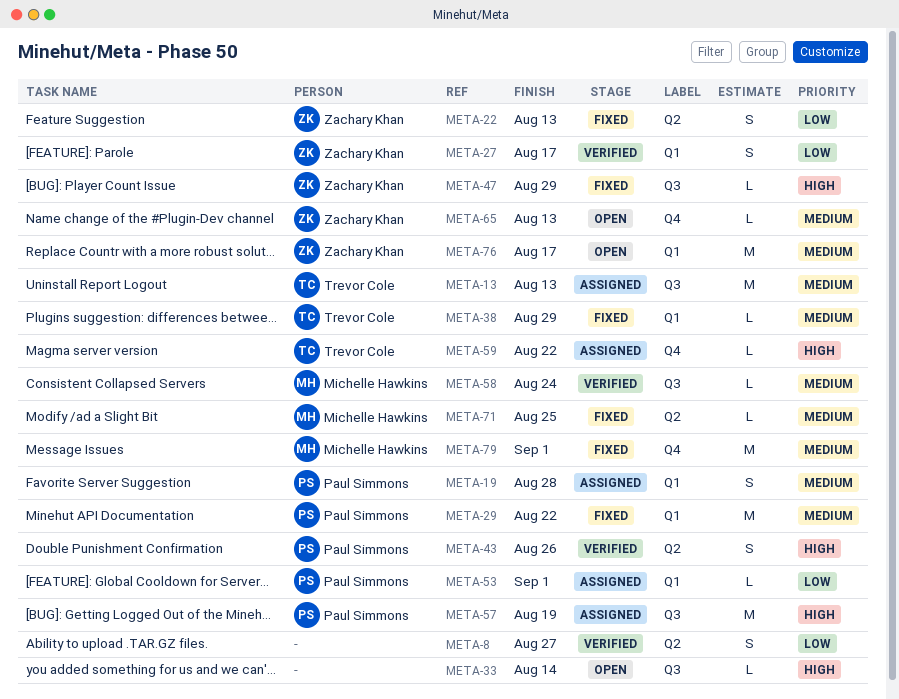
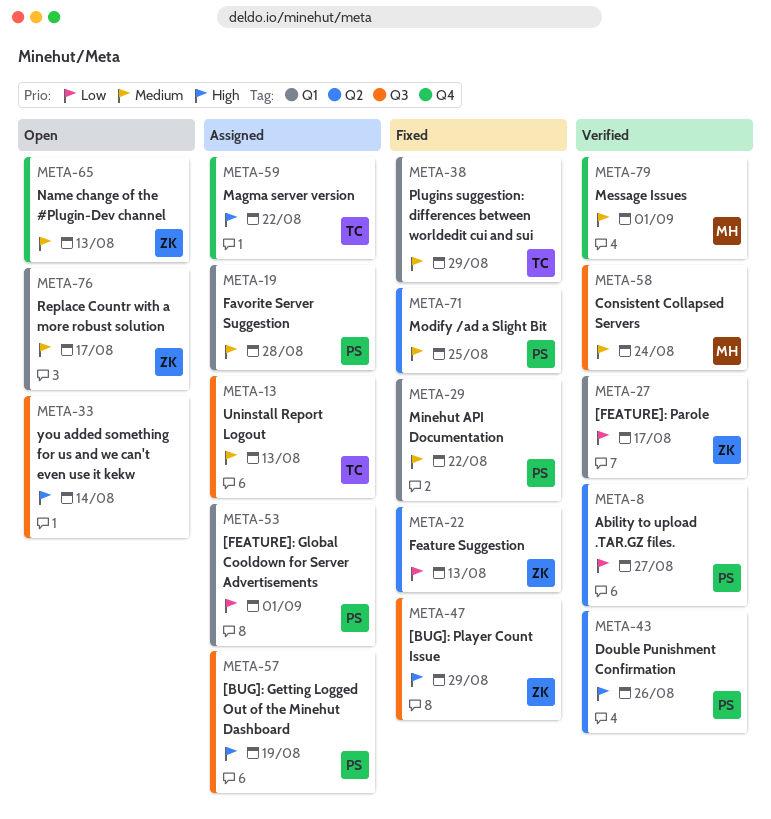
META-8, owner: none -> Paul Simmons
META-71, owner: Michelle Hawkins -> Paul Simmons
META-79, status: Fixed -> Verified

